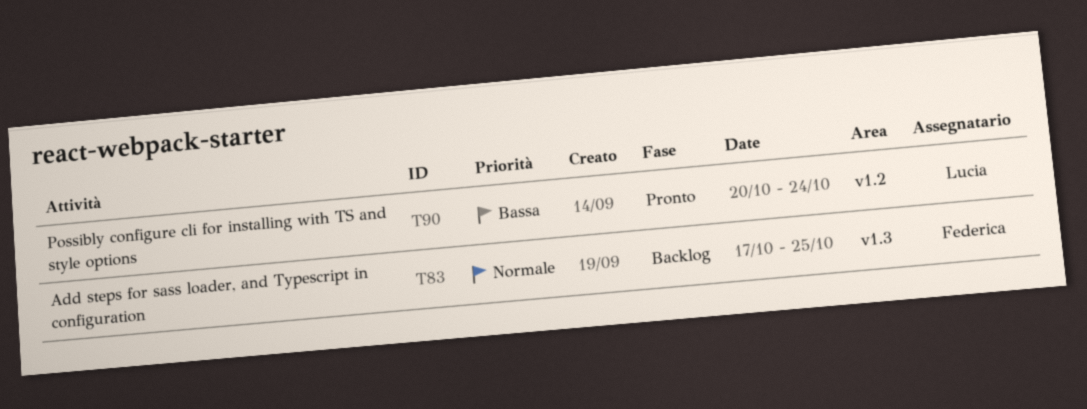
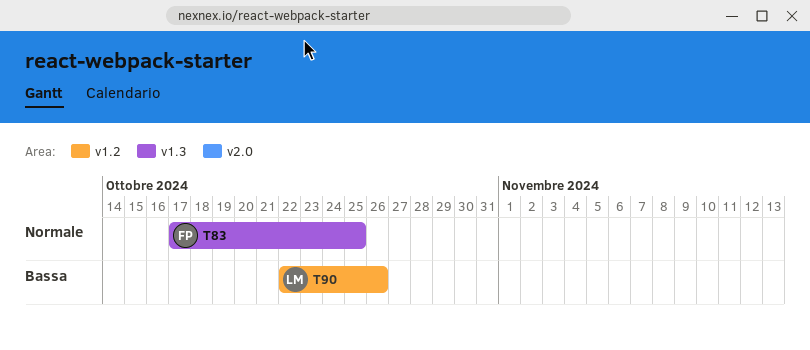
T90, start: Oct 20 -> Oct 22
T90, due: Oct 24 -> Oct 26

